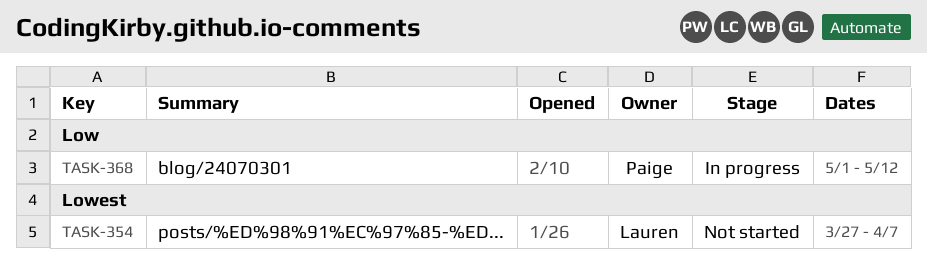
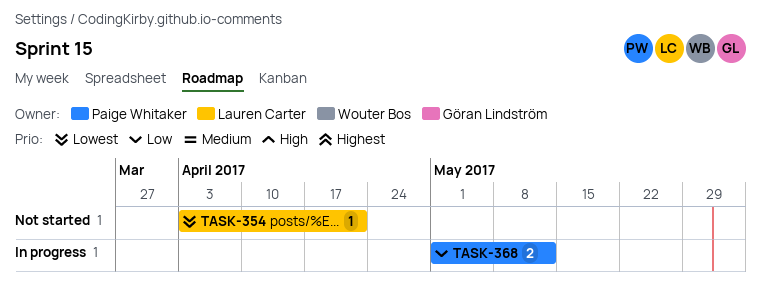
TASK-354, start: Mar 27 -> Apr 3
TASK-354, due: Apr 7 -> Apr 21

